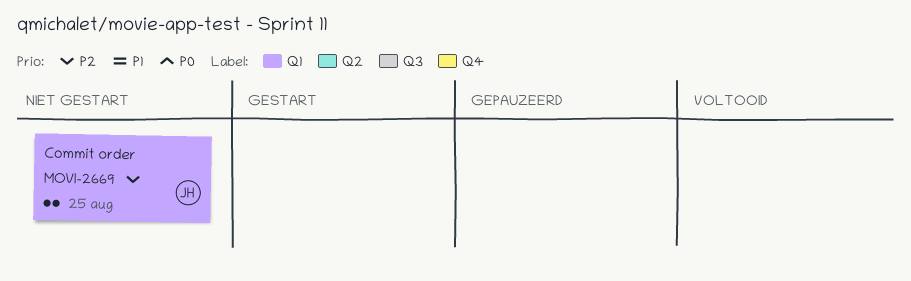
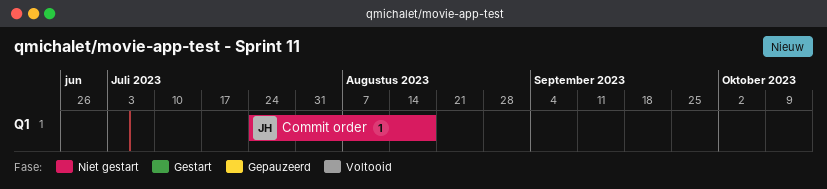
Commit order, estimate: 2 -> 1
Commit order, due: Aug 25 -> Aug 18

